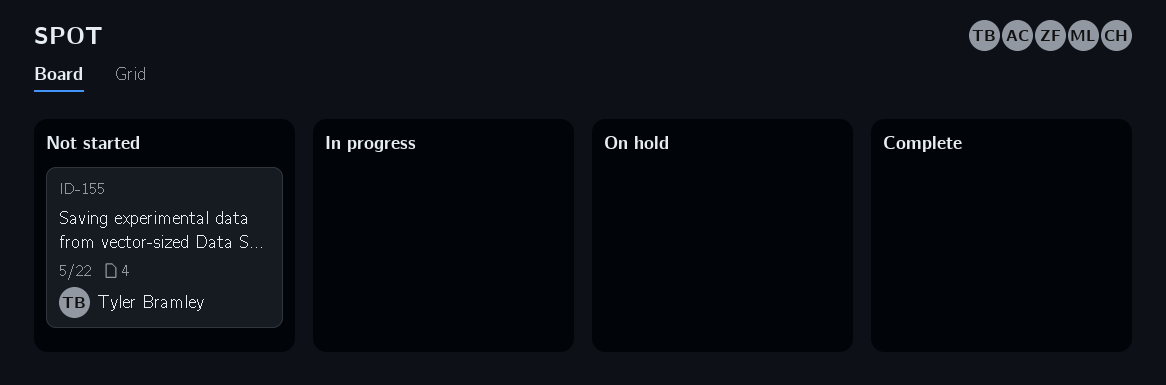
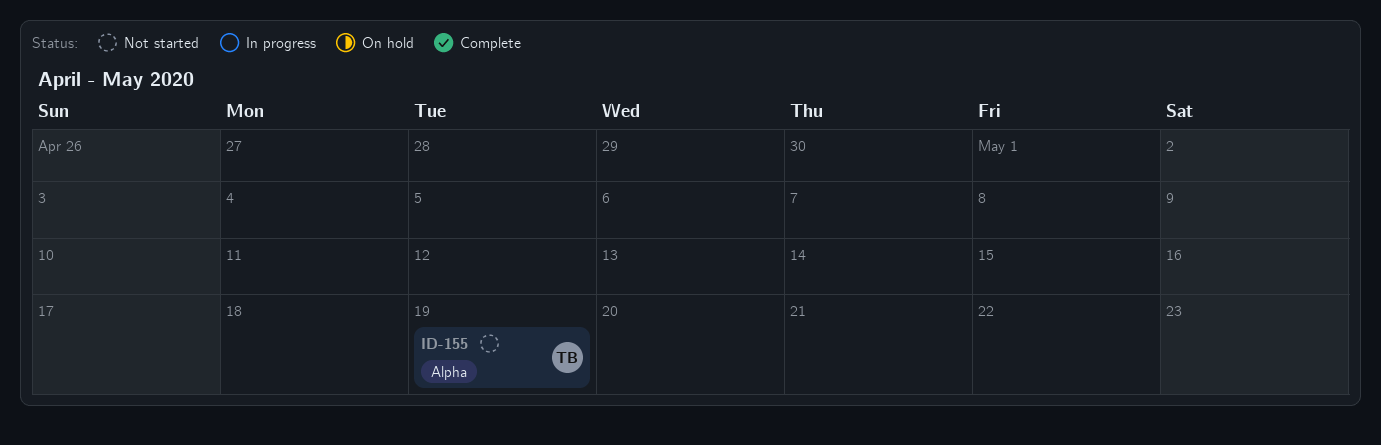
ID-155, due: May 22 -> May 19

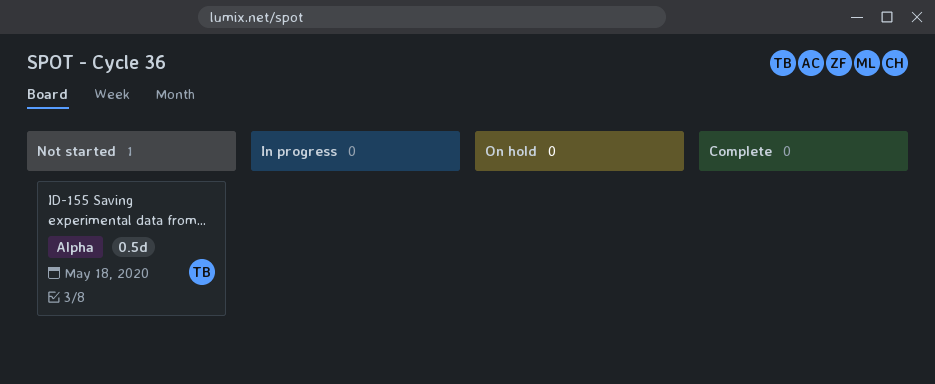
ID-155, due: May 19 -> May 18

